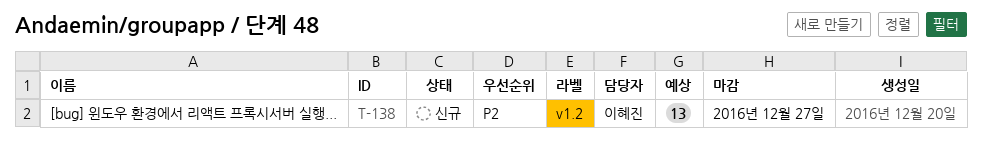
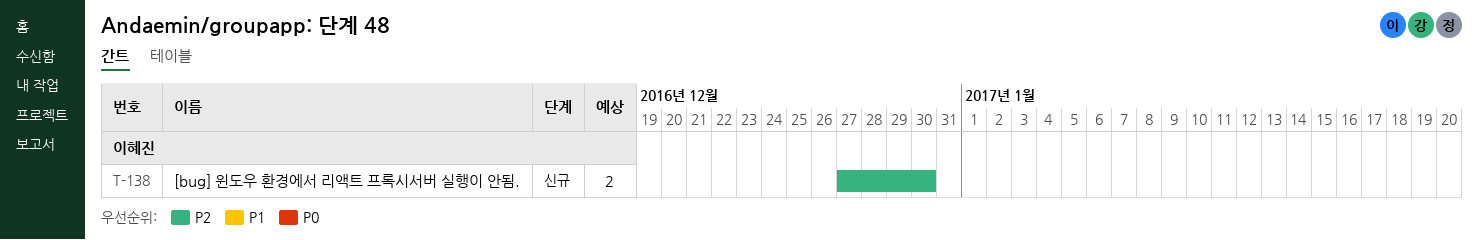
T-138, estimate: 13 -> 2
T-138, due: Dec 27 -> Dec 30

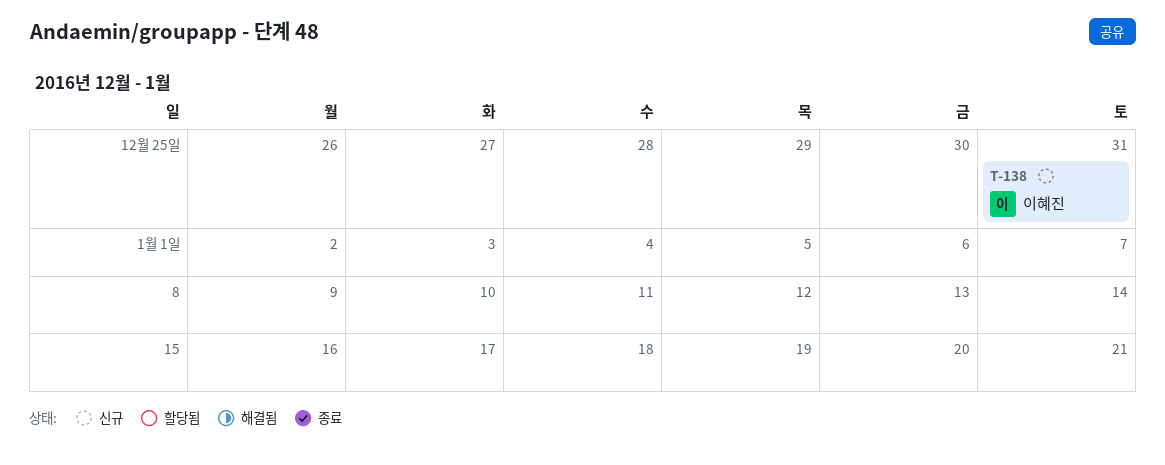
T-138, due: Dec 30 -> Dec 31

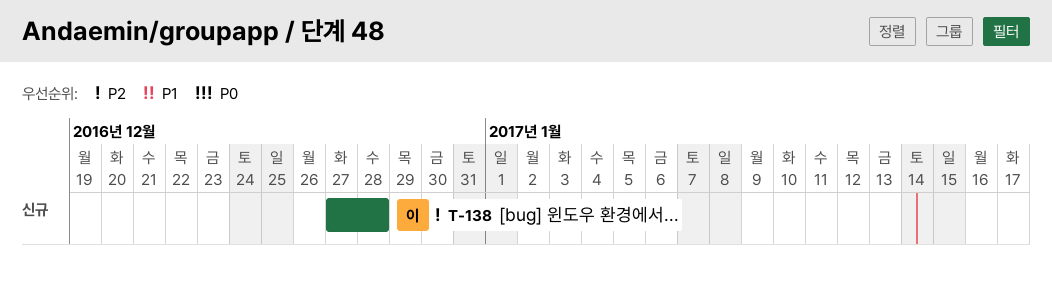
T-138, due: Dec 31 -> Dec 28

